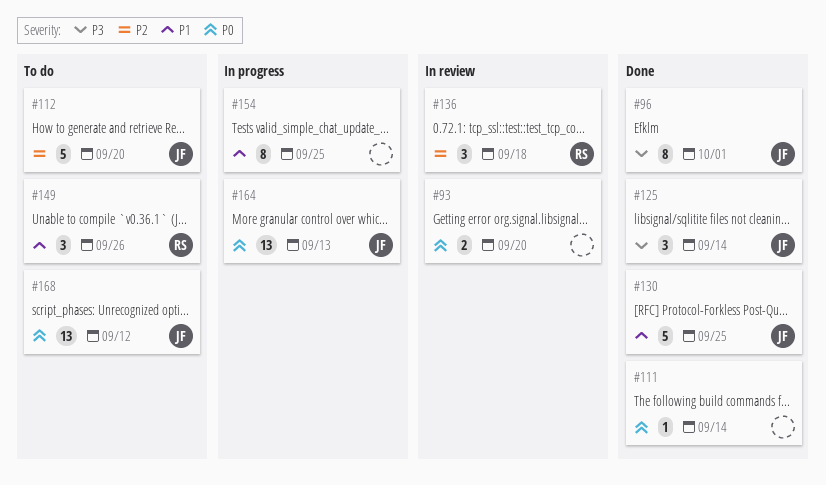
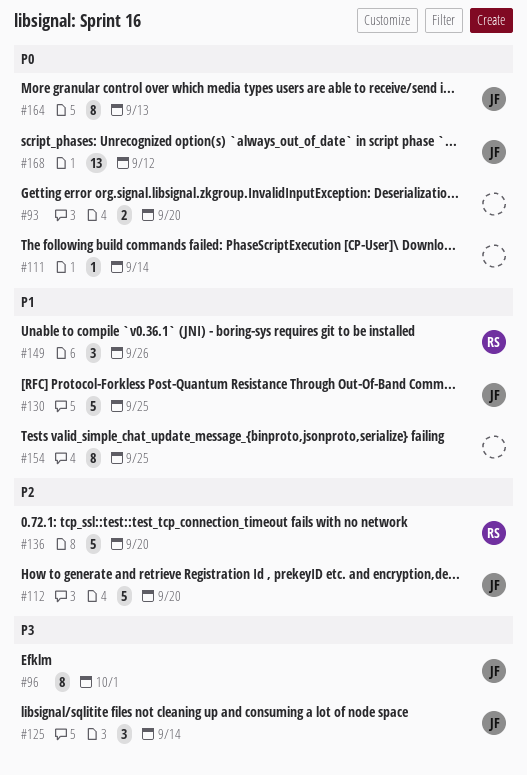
#136, estimate: 3 -> 5
#136, due: Sep 18 -> Sep 20
#164, estimate: 13 -> 8

